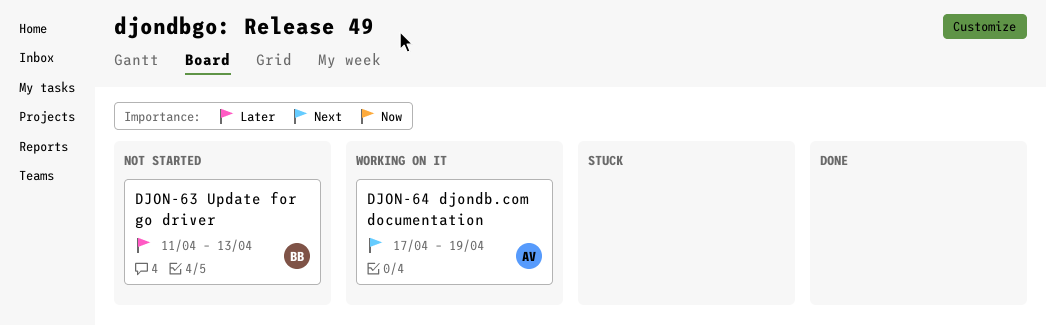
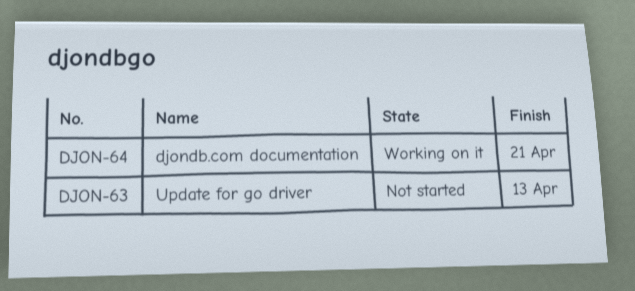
DJON-64, due: Apr 19 -> Apr 21

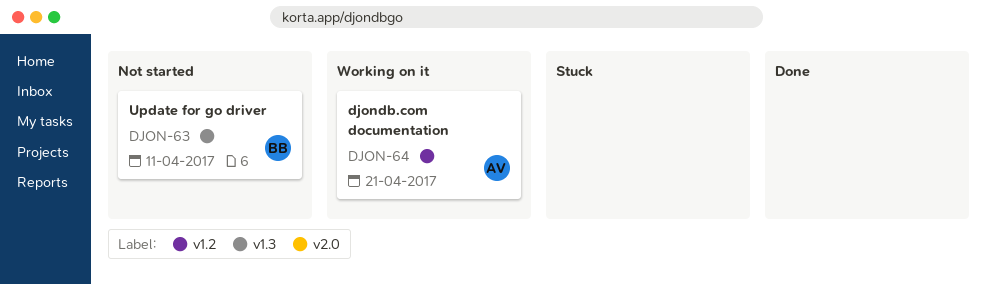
DJON-63, due: Apr 13 -> Apr 11

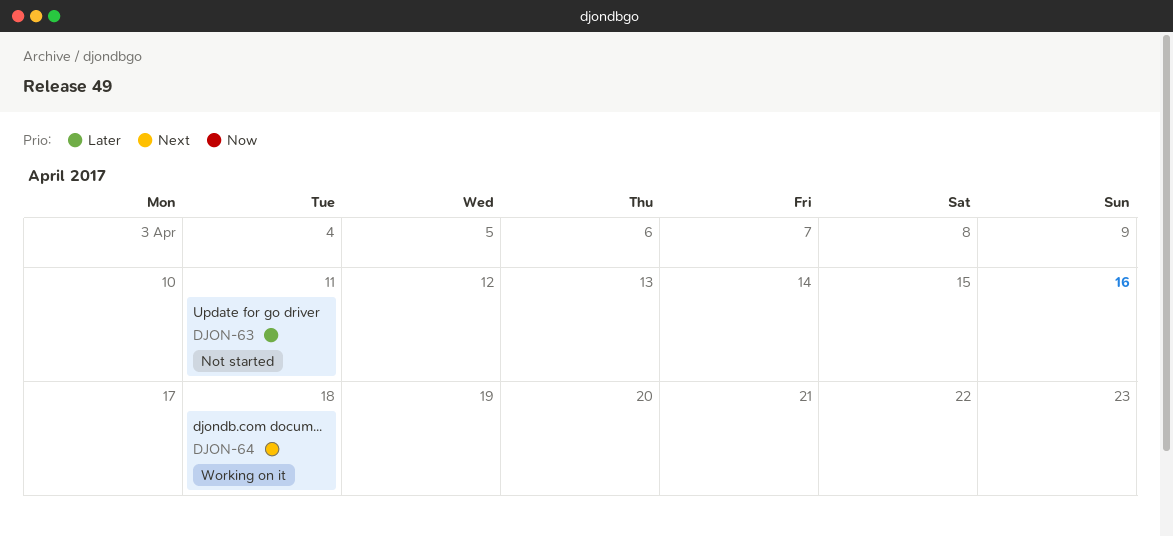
DJON-64, due: Apr 21 -> Apr 18

